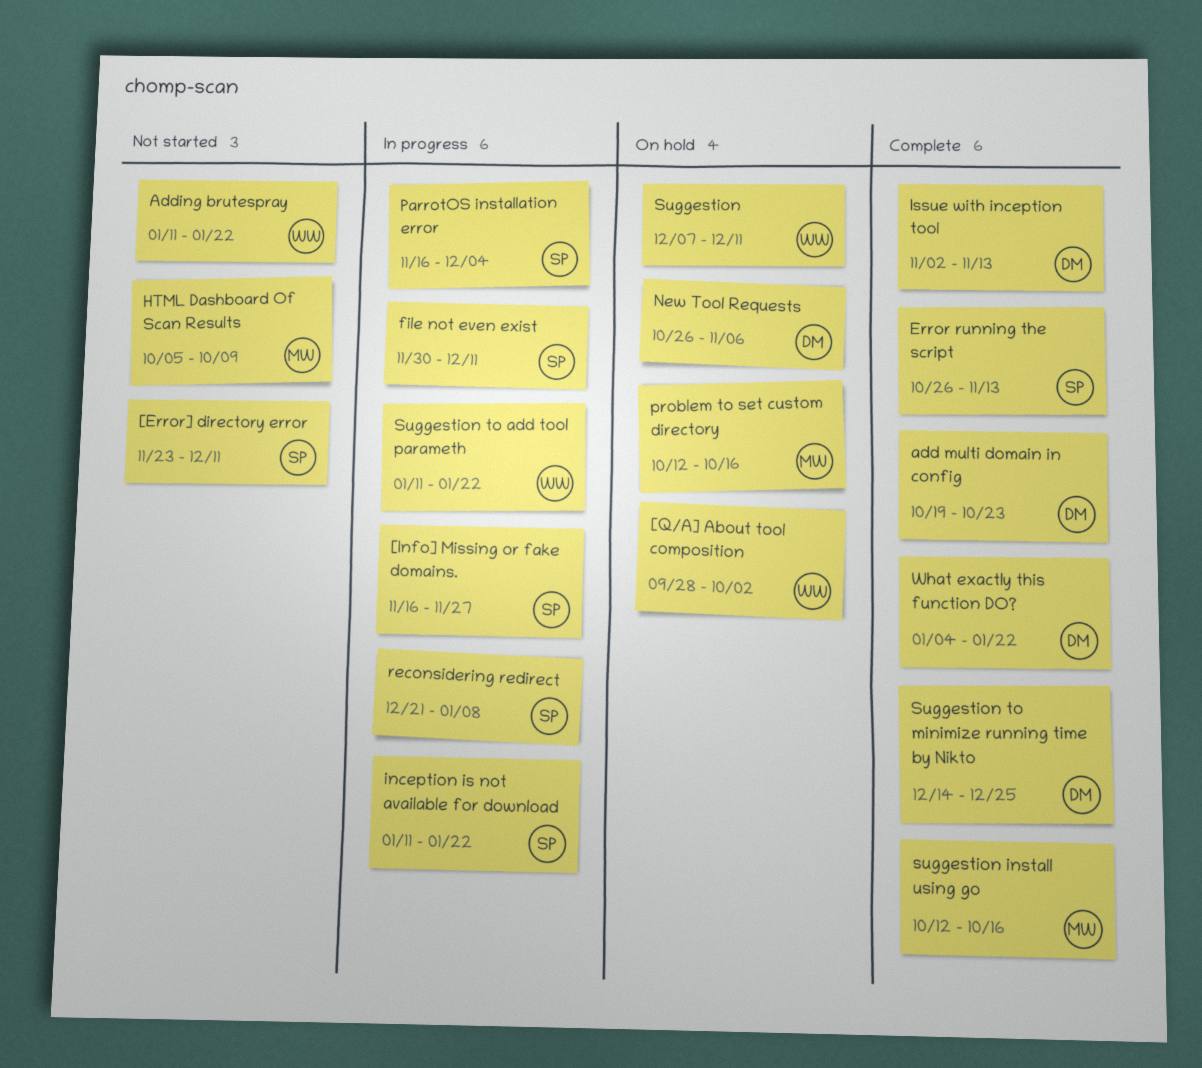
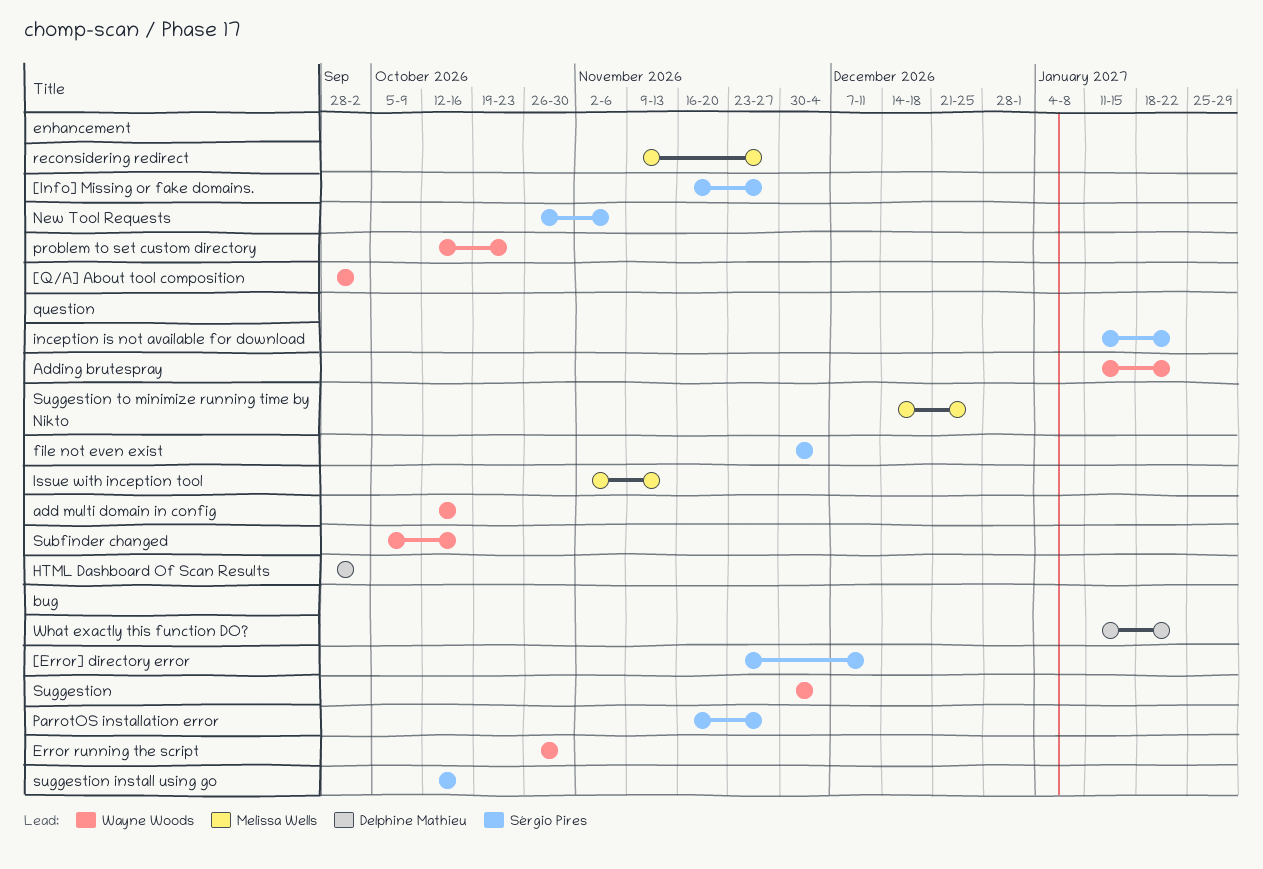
add multi domain in config, owner: Delphine Mathieu -> Wayne Woods
add multi domain in config, start: Oct 19 -> Oct 12
add multi domain in config, due: Oct 23 -> Oct 16
Error running the script, owner: Sérgio Pires -> Wayne Woods
Error running the script, due: Nov 13 -> Oct 30
file not even exist, due: Dec 11 -> Dec 4
HTML Dashboard Of Scan Results, owner: Melissa Wells -> Delphine Mathieu
HTML Dashboard Of Scan Results, start: Oct 5 -> Sep 28
HTML Dashboard Of Scan Results, due: Oct 9 -> Oct 2
Issue with inception tool, owner: Delphine Mathieu -> Melissa Wells
New Tool Requests, owner: Delphine Mathieu -> Sérgio Pires
ParrotOS installation error, due: Dec 4 -> Nov 27
problem to set custom directory, owner: Melissa Wells -> Wayne Woods
problem to set custom directory, due: Oct 16 -> Oct 23
reconsidering redirect, owner: Sérgio Pires -> Melissa Wells
reconsidering redirect, start: Dec 21 -> Nov 9
reconsidering redirect, due: Jan 8 -> Nov 27
Subfinder changed: none -> present
Suggestion, start: Dec 7 -> Nov 30
Suggestion, due: Dec 11 -> Dec 4
suggestion install using go, owner: Melissa Wells -> Sérgio Pires
Suggestion to add tool parameth: present -> none
Suggestion to minimize running time by Nikto, owner: Delphine Mathieu -> Melissa Wells
What exactly this function DO?, start: Jan 4 -> Jan 11

